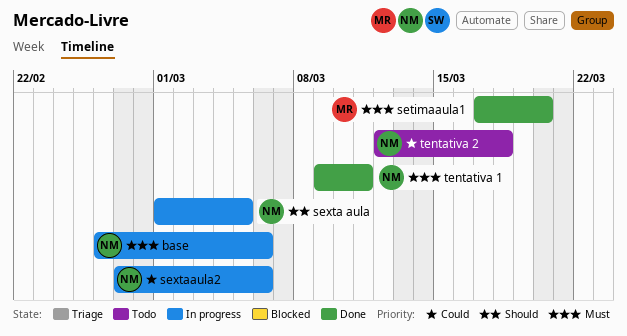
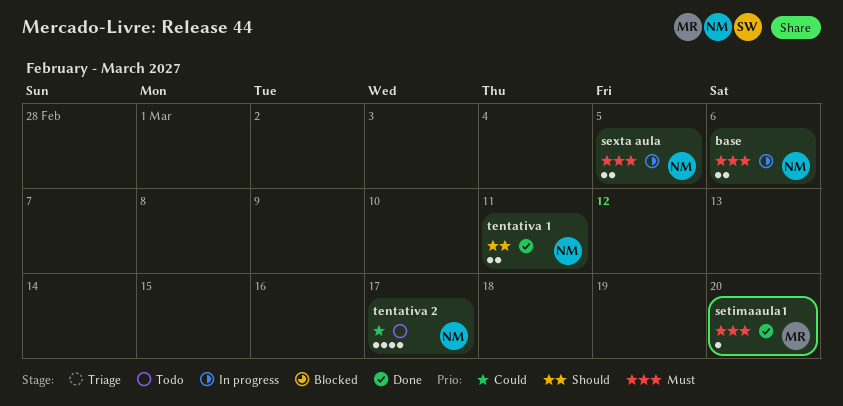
sexta aula, priority: Should -> Must
sextaaula2: present -> none
tentativa 1, priority: Must -> Should
tentativa 2, due: Mar 18 -> Mar 17

